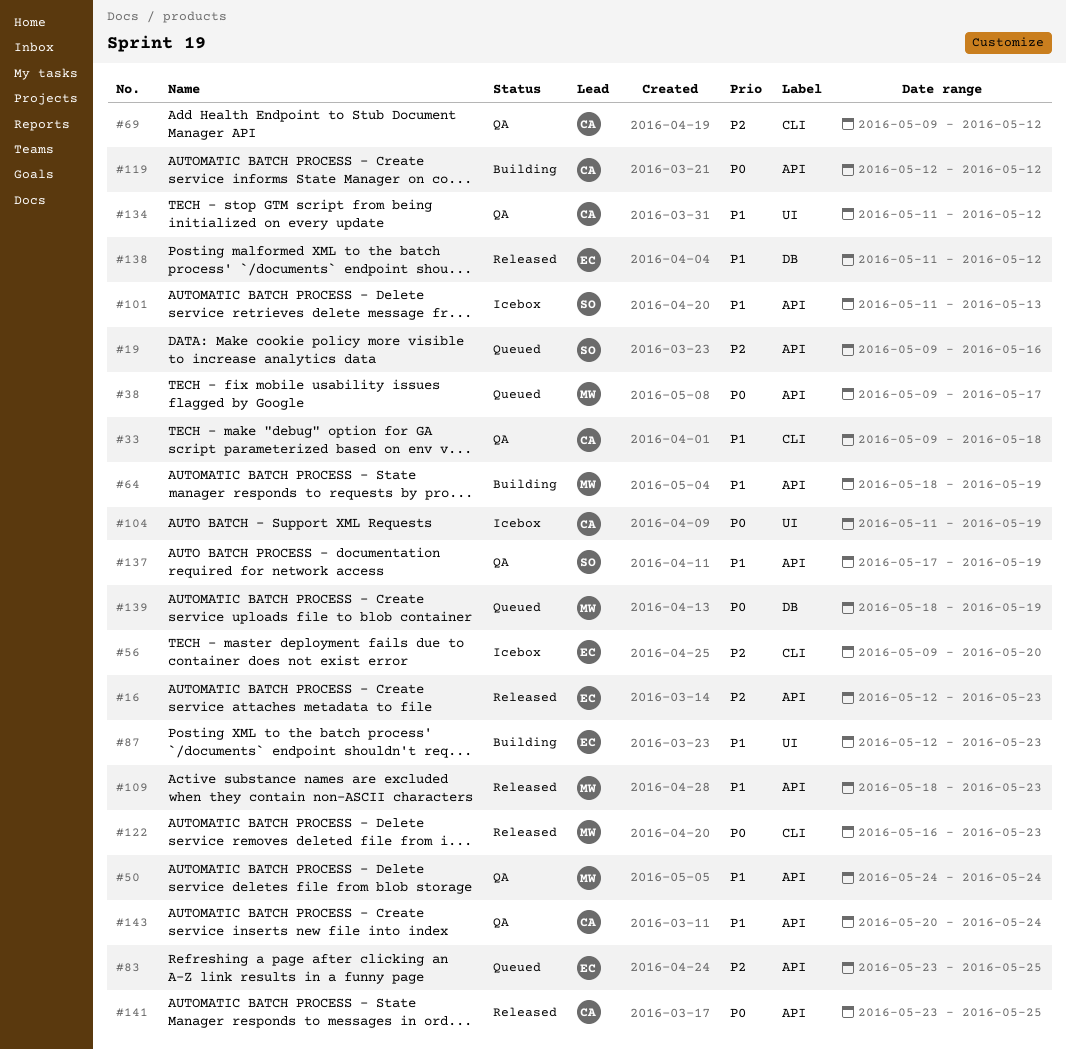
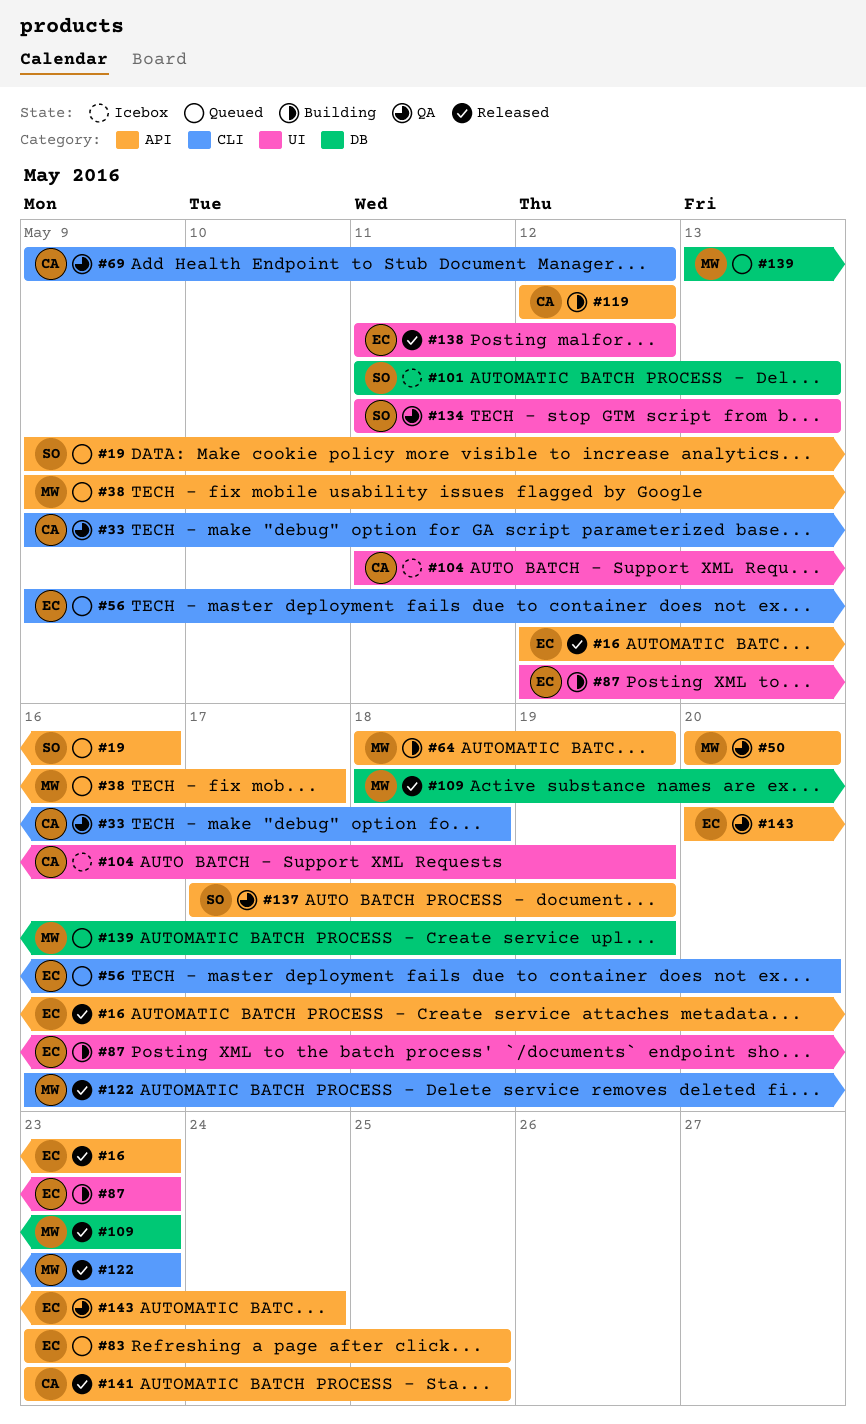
#50, start: May 24 -> May 20
#50, due: May 24 -> May 20
#56, status: Icebox -> Queued
#101, label: API -> DB
#109, label: API -> DB
#134, owner: CA -> SO
#134, due: May 12 -> May 13
#138, label: DB -> UI
#139, start: May 18 -> May 13
#143, owner: CA -> EC

